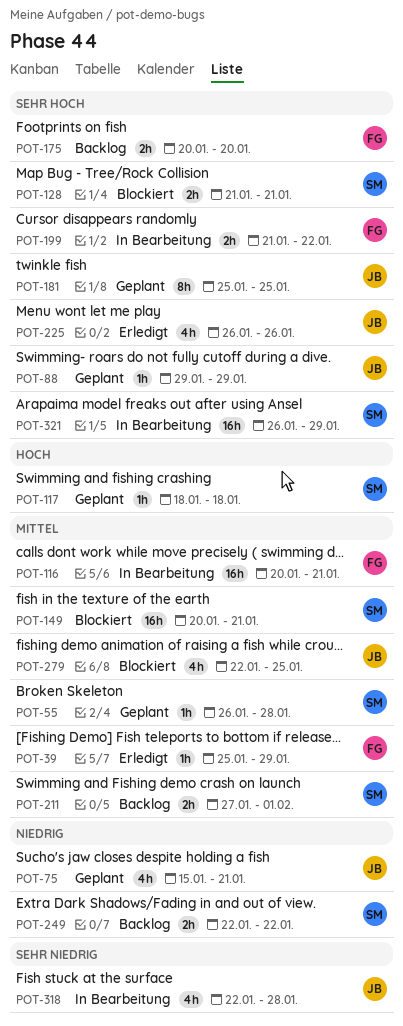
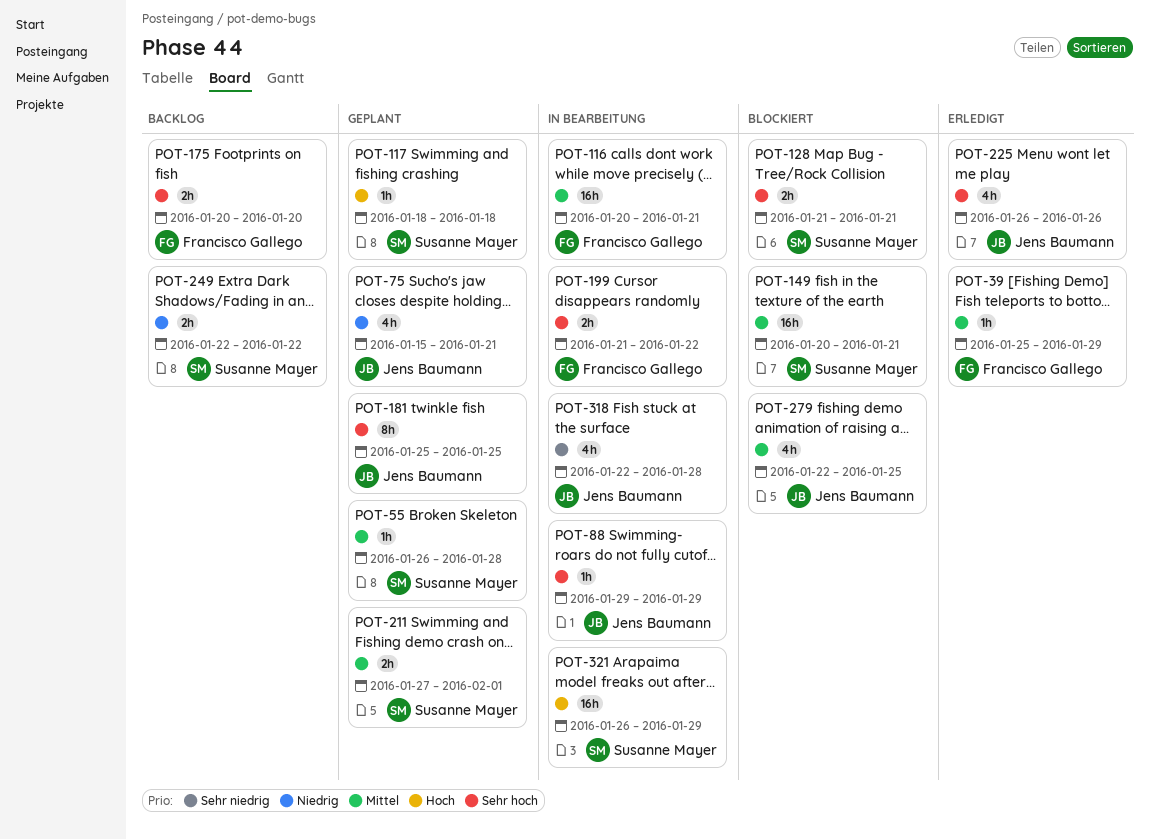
POT-88, status: Geplant -> In Bearbeitung
POT-211, status: Backlog -> Geplant
POT-321, priority: Sehr hoch -> Hoch

